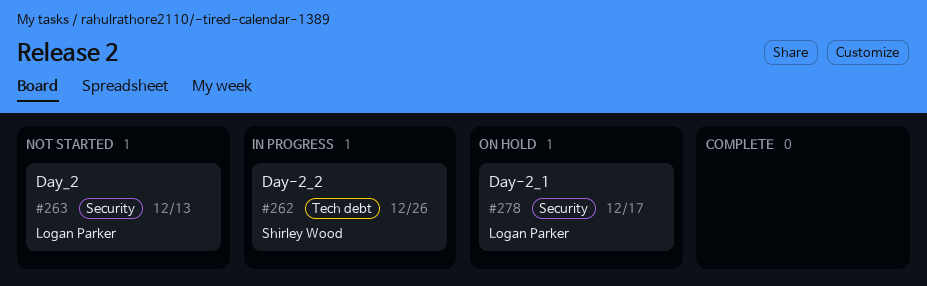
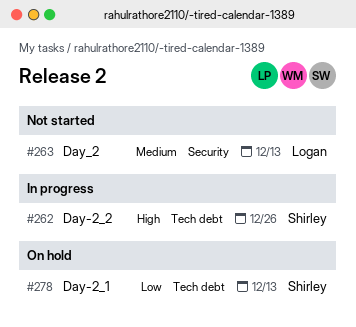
#278, owner: Logan Parker -> Shirley Wood
#278, label: Security -> Tech debt
#278, due: Dec 17 -> Dec 13

